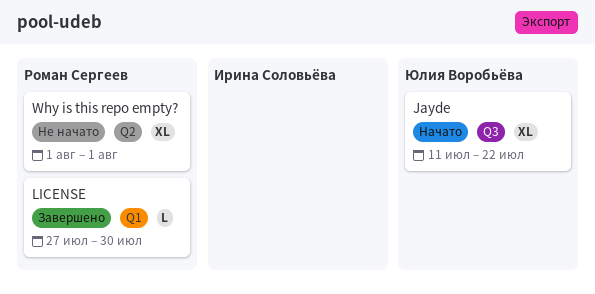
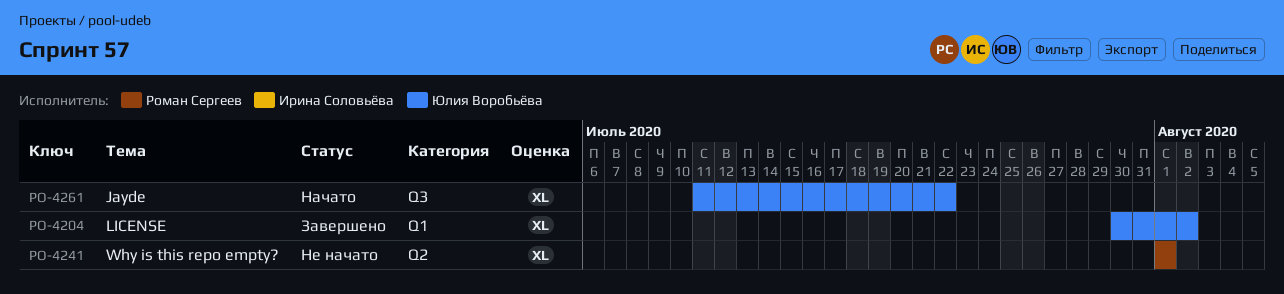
LICENSE, owner: Роман Сергеев -> Юлия Воробьёва
LICENSE, estimate: L -> XL
LICENSE, start: Jul 27 -> Jul 30
LICENSE, due: Jul 30 -> Aug 2

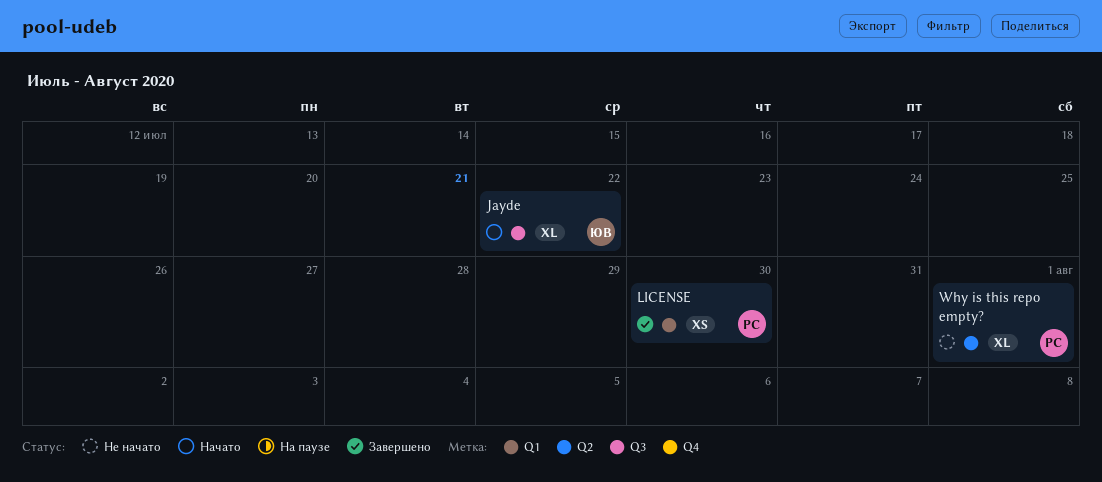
LICENSE, owner: Юлия Воробьёва -> Роман Сергеев
LICENSE, estimate: XL -> XS
LICENSE, due: Aug 2 -> Jul 30

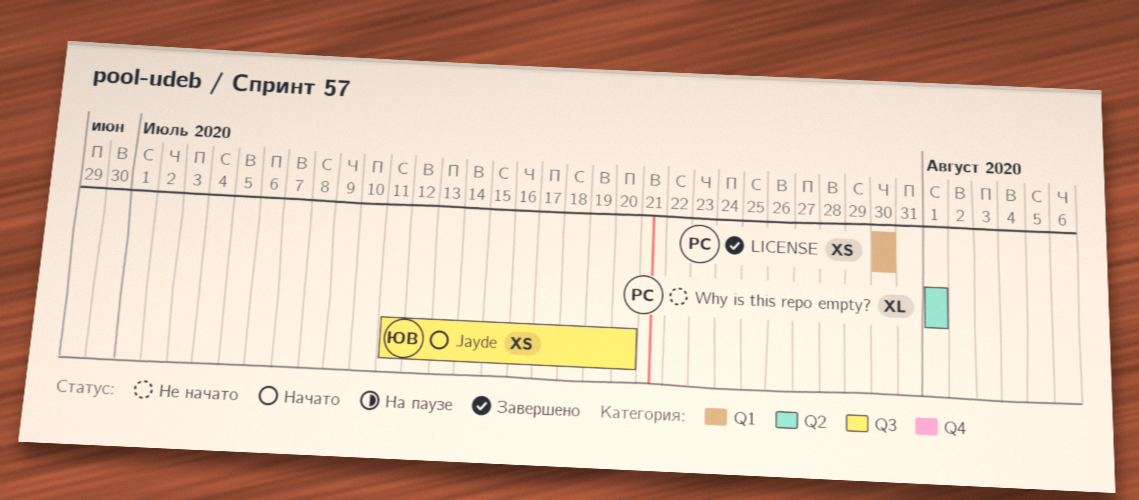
Jayde, estimate: XL -> XS
Jayde, due: Jul 22 -> Jul 20

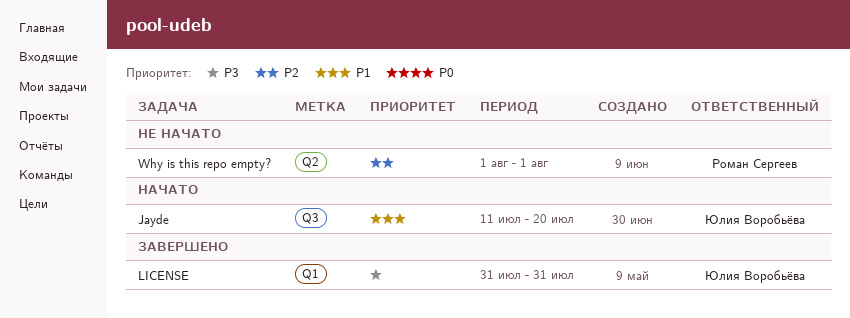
LICENSE, owner: Роман Сергеев -> Юлия Воробьёва
LICENSE, start: Jul 30 -> Jul 31
LICENSE, due: Jul 30 -> Jul 31

